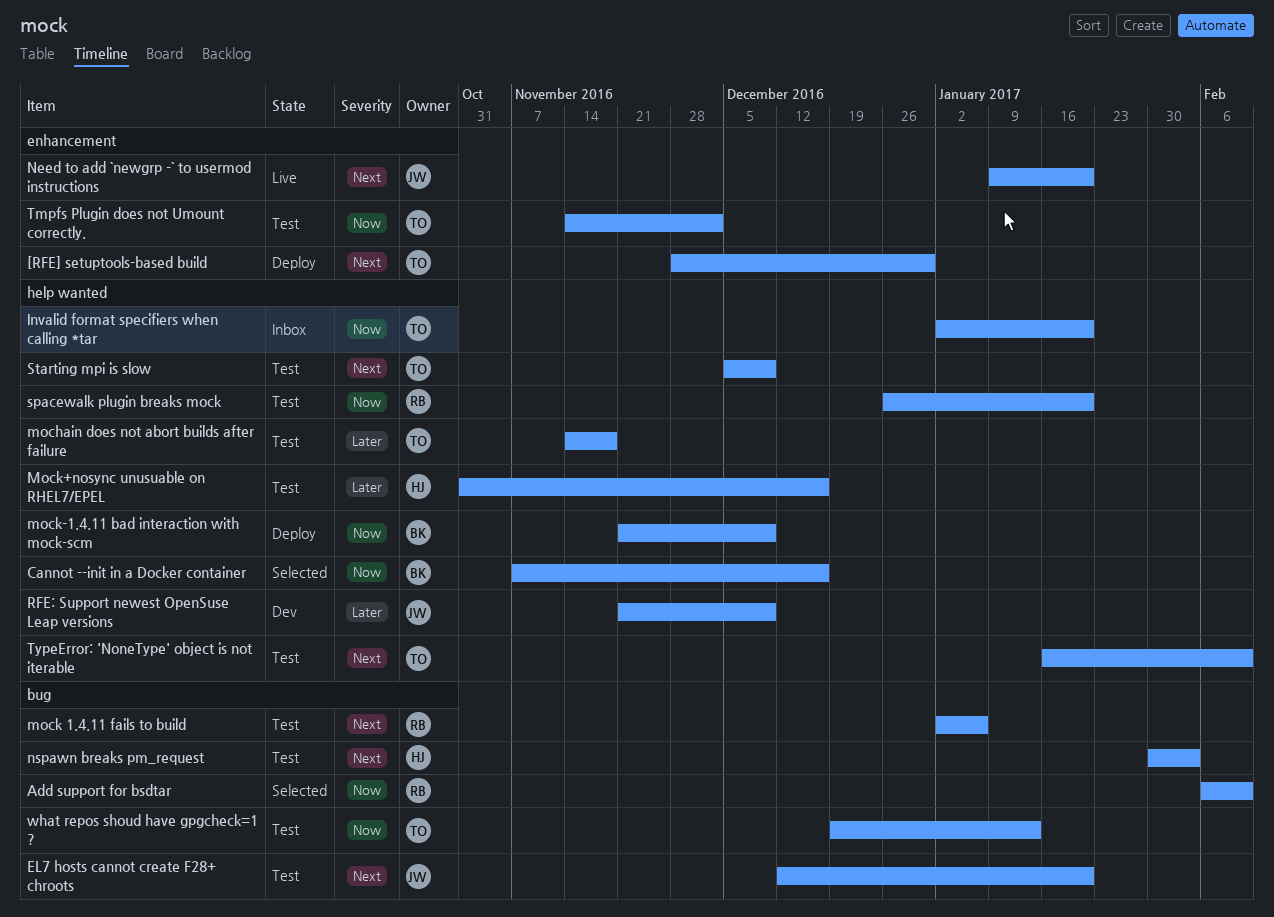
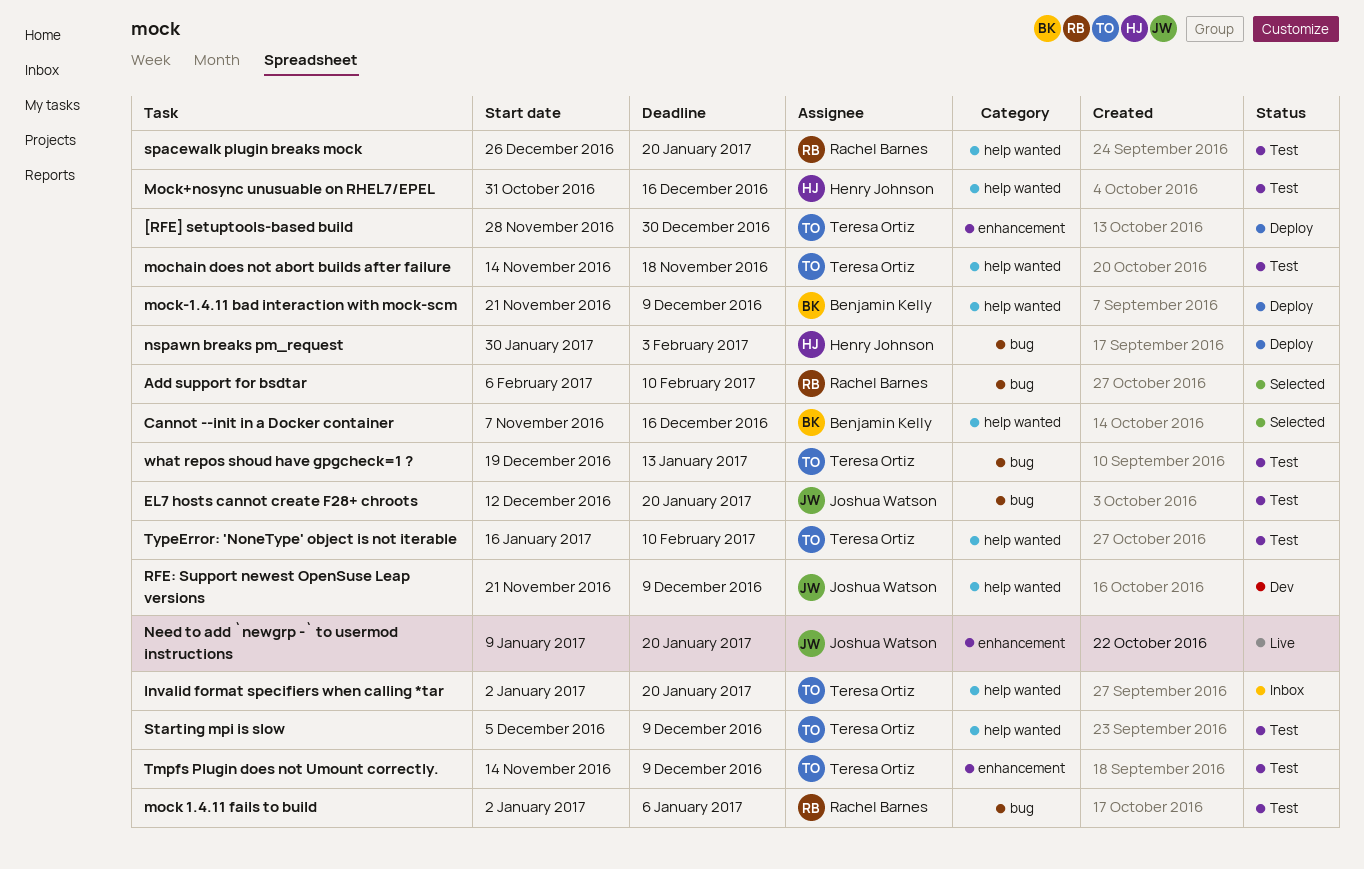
nspawn breaks pm_request, status: Test -> Deploy
Tmpfs Plugin does not Umount correctly., due: Dec 2 -> Dec 9

